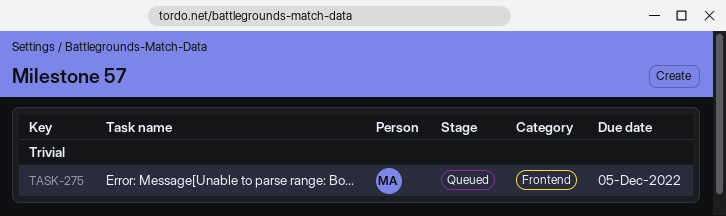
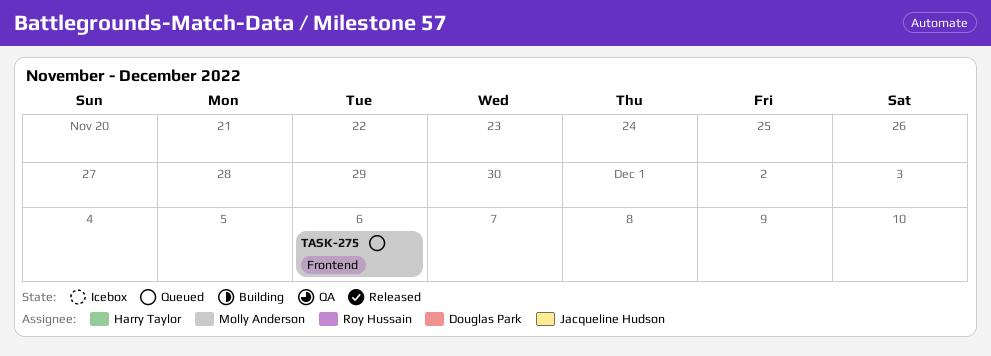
TASK-275, due: Dec 5 -> Dec 6

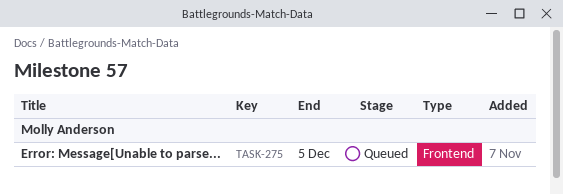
TASK-275, due: Dec 6 -> Dec 5

